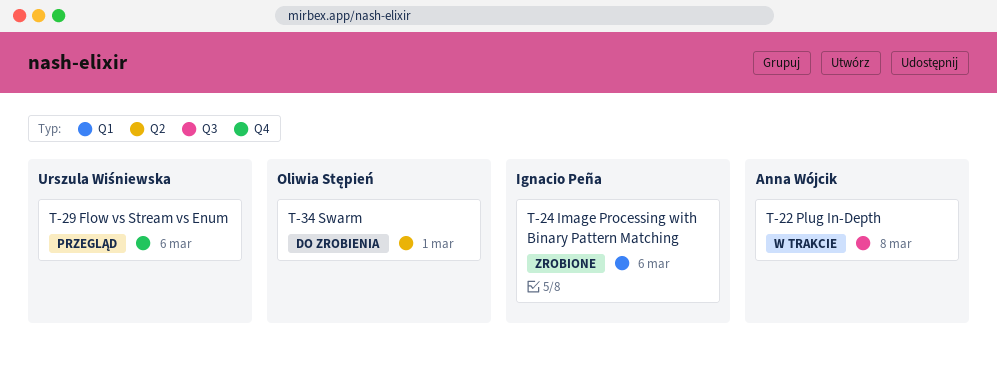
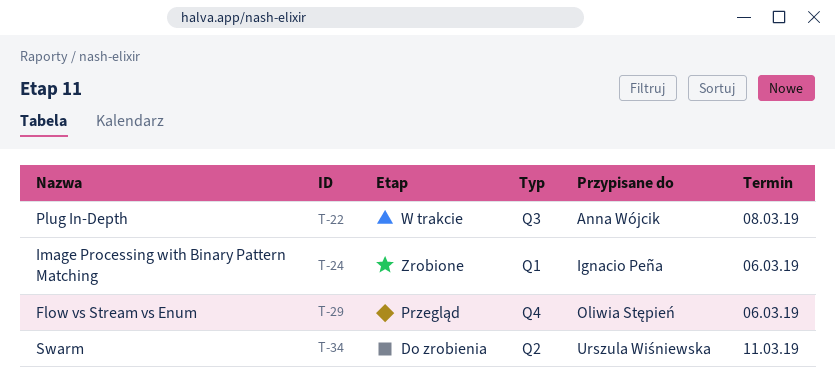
T-29, owner: Urszula Wiśniewska -> Oliwia Stępień
T-34, owner: Oliwia Stępień -> Urszula Wiśniewska
T-34, due: Mar 1 -> Mar 11

